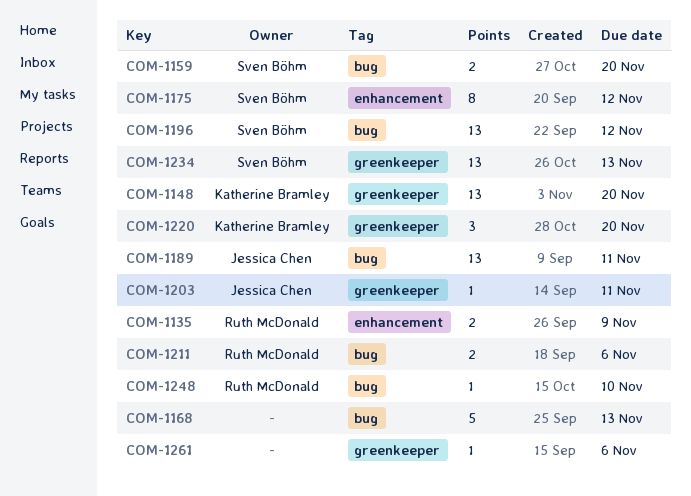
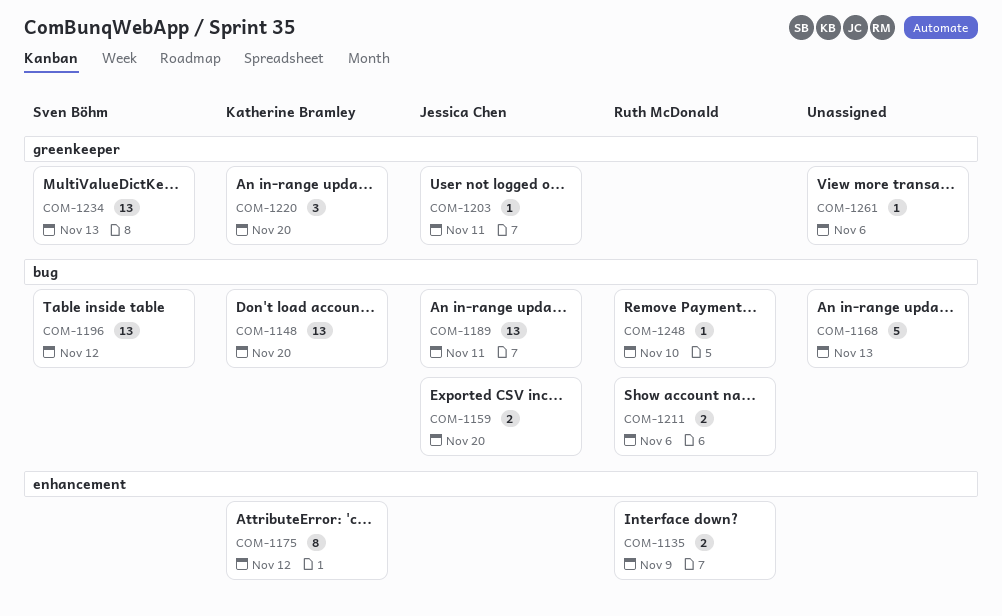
COM-1148, label: greenkeeper -> bug
COM-1159, owner: Sven Böhm -> Jessica Chen
COM-1175, owner: Sven Böhm -> Katherine Bramley

